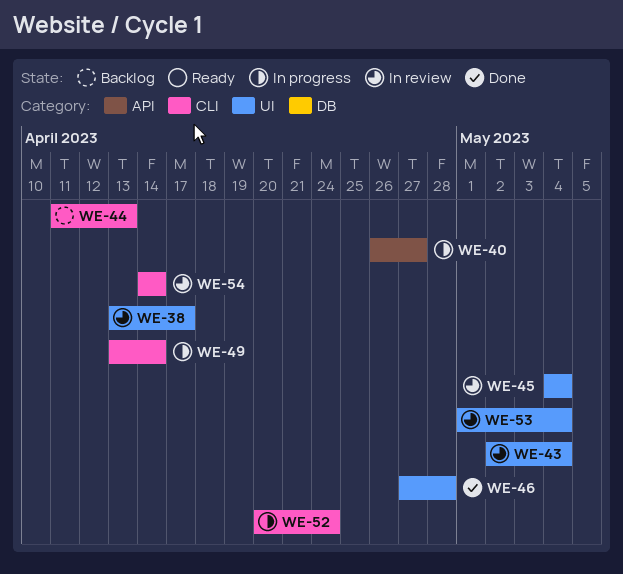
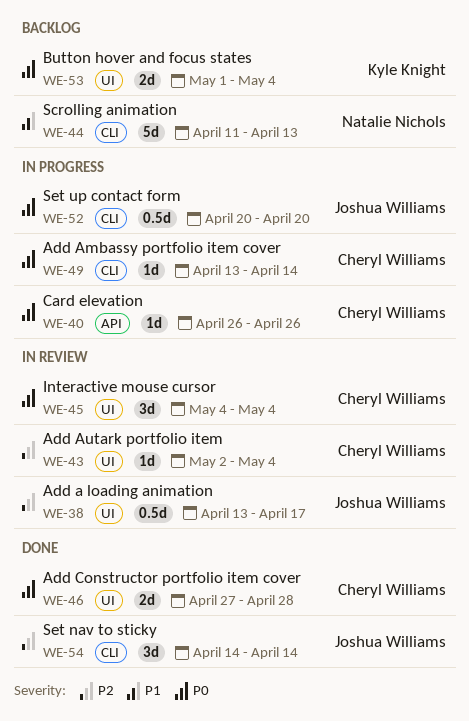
WE-40, due: Apr 27 -> Apr 26
WE-52, due: Apr 24 -> Apr 20
WE-53, status: In review -> Backlog
WE-54, status: In review -> Done

